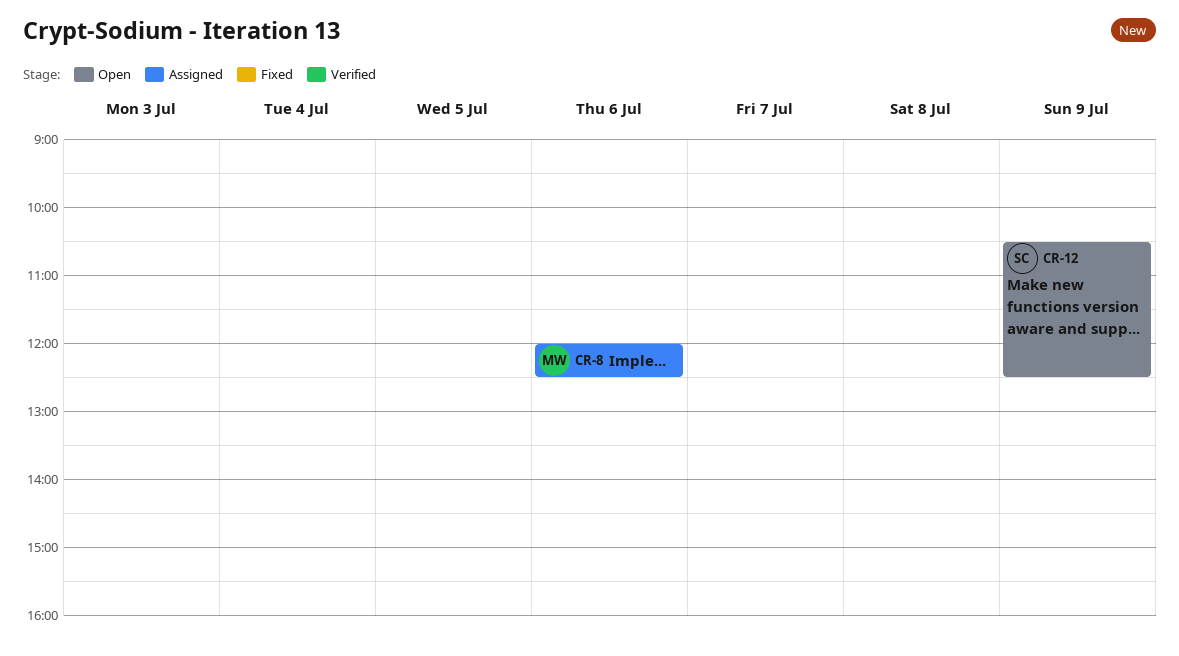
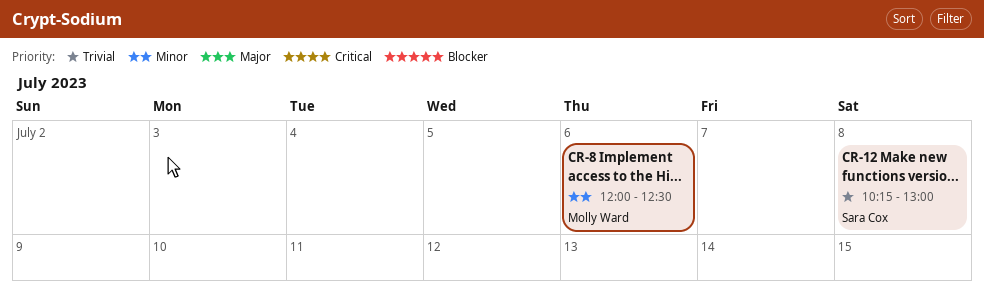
CR-12, day: Jul 9 -> Jul 8
CR-12, begins: 10:30 -> 10:15
CR-12, ends: 12:30 -> 13:00

